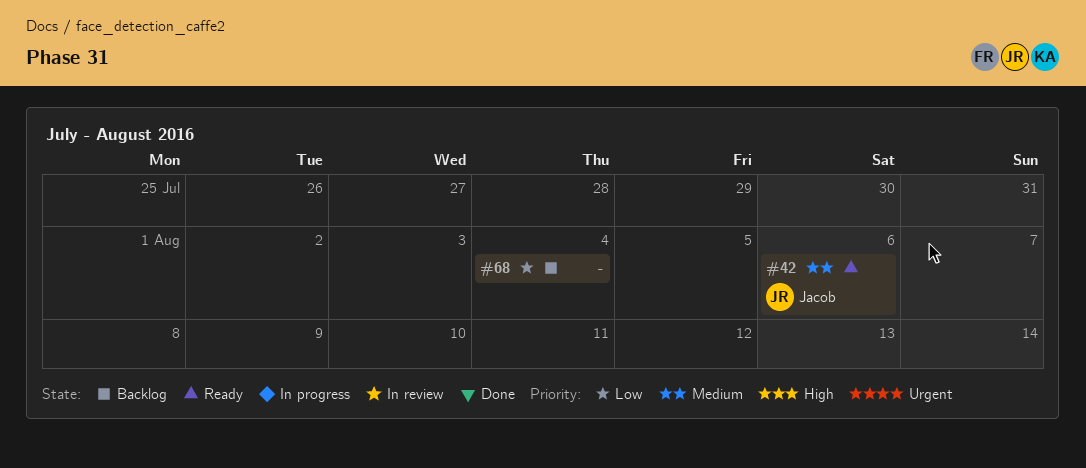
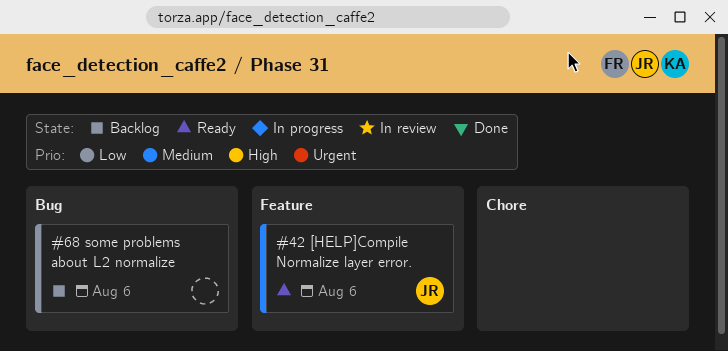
#68, due: Aug 4 -> Aug 6

